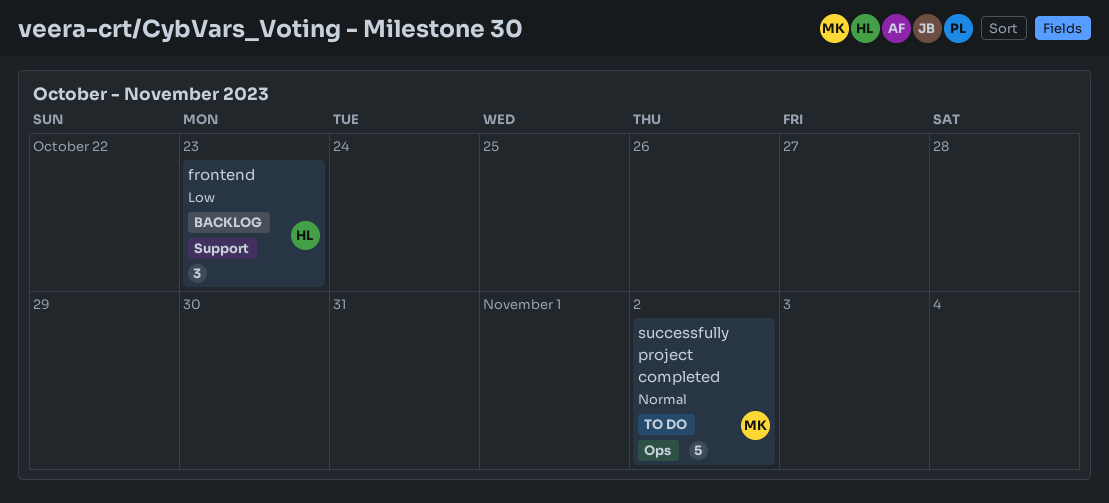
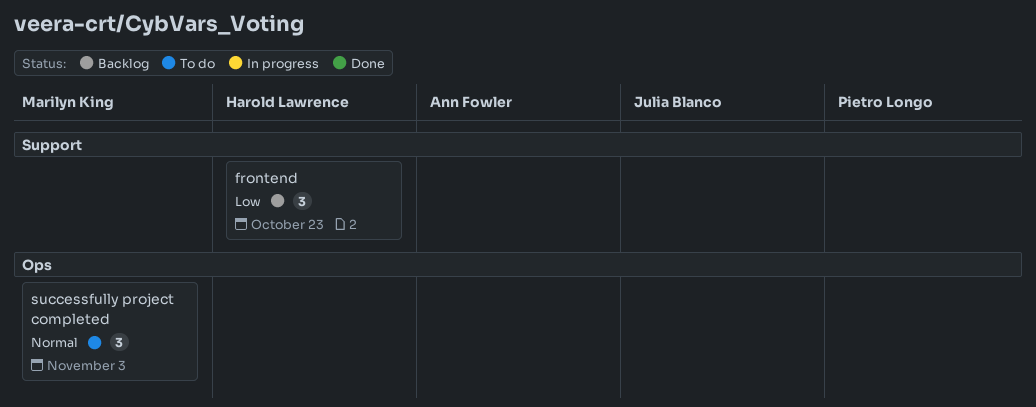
successfully project completed, estimate: 5 -> 3
successfully project completed, due: Nov 2 -> Nov 3

